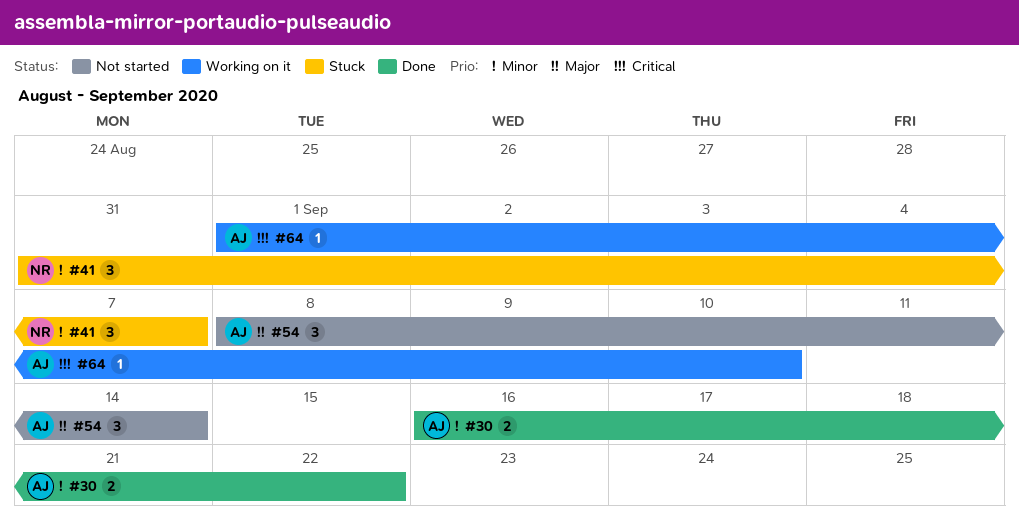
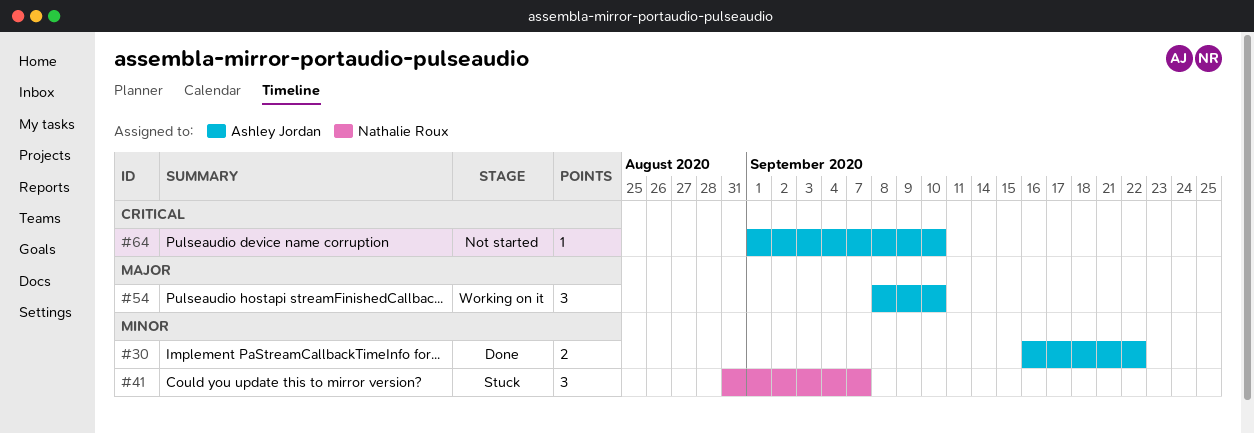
#54, status: Not started -> Working on it
#54, due: Sep 14 -> Sep 10
#64, status: Working on it -> Not started

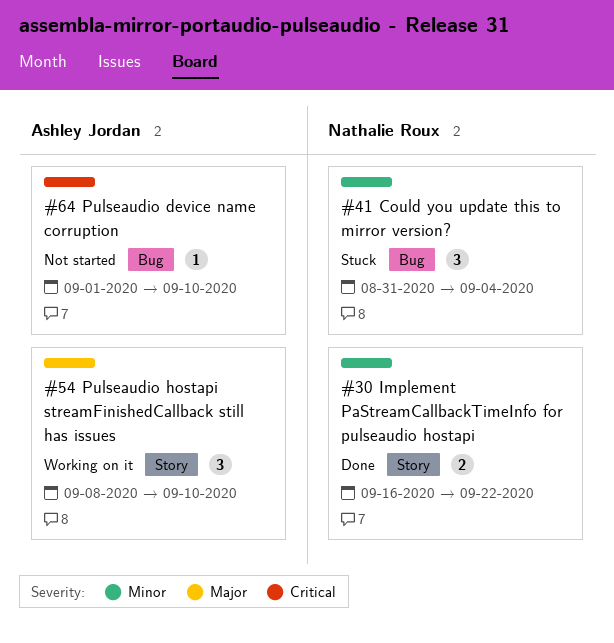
#30, owner: Ashley Jordan -> Nathalie Roux
#41, due: Sep 7 -> Sep 4

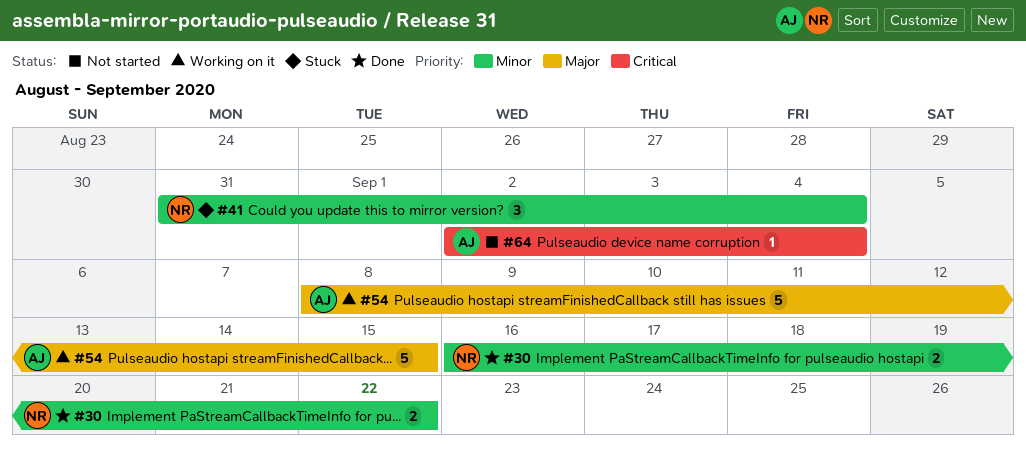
#54, estimate: 3 -> 5
#54, due: Sep 10 -> Sep 15
#64, start: Sep 1 -> Sep 2
#64, due: Sep 10 -> Sep 4

